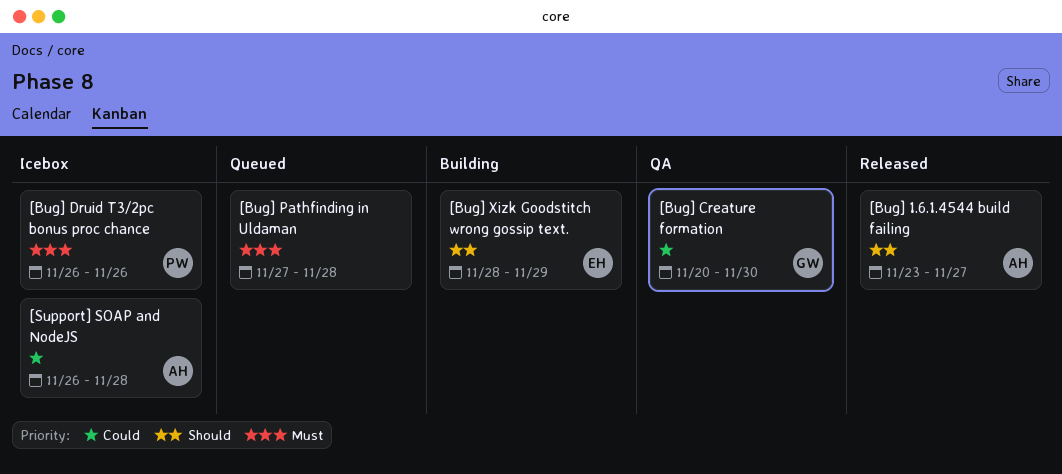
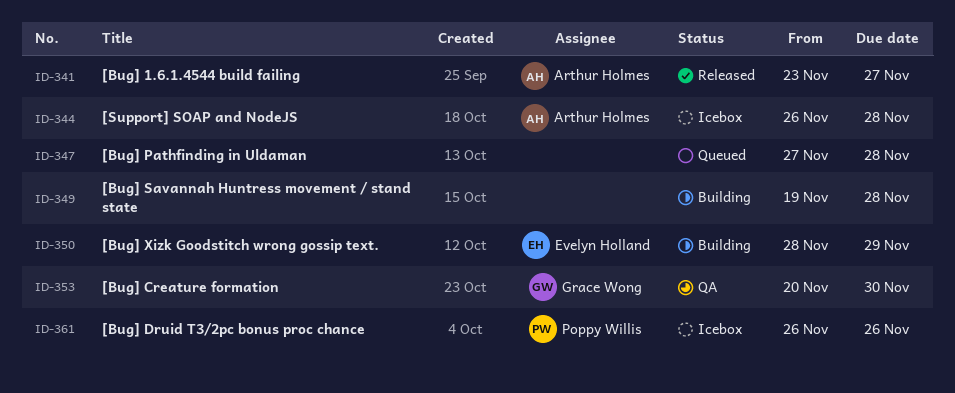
[Bug] Savannah Huntress movement / stand state: none -> present

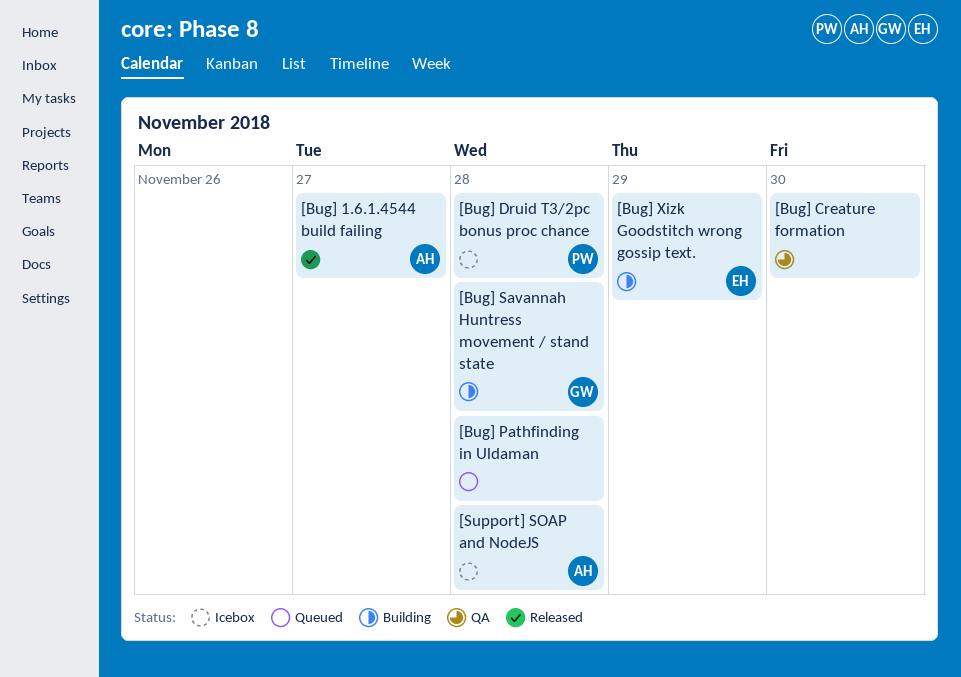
[Bug] Creature formation, owner: Grace Wong -> none
[Bug] Druid T3/2pc bonus proc chance, due: Nov 26 -> Nov 28
[Bug] Savannah Huntress movement / stand state, owner: none -> Grace Wong

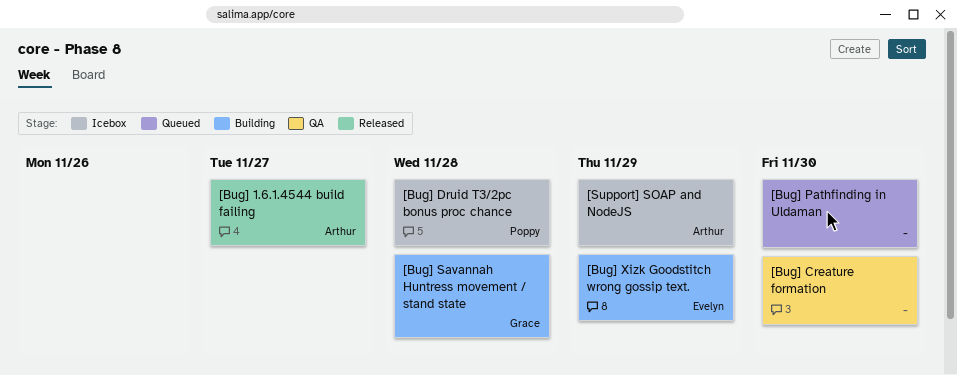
[Bug] Pathfinding in Uldaman, due: Nov 28 -> Nov 30
[Support] SOAP and NodeJS, due: Nov 28 -> Nov 29

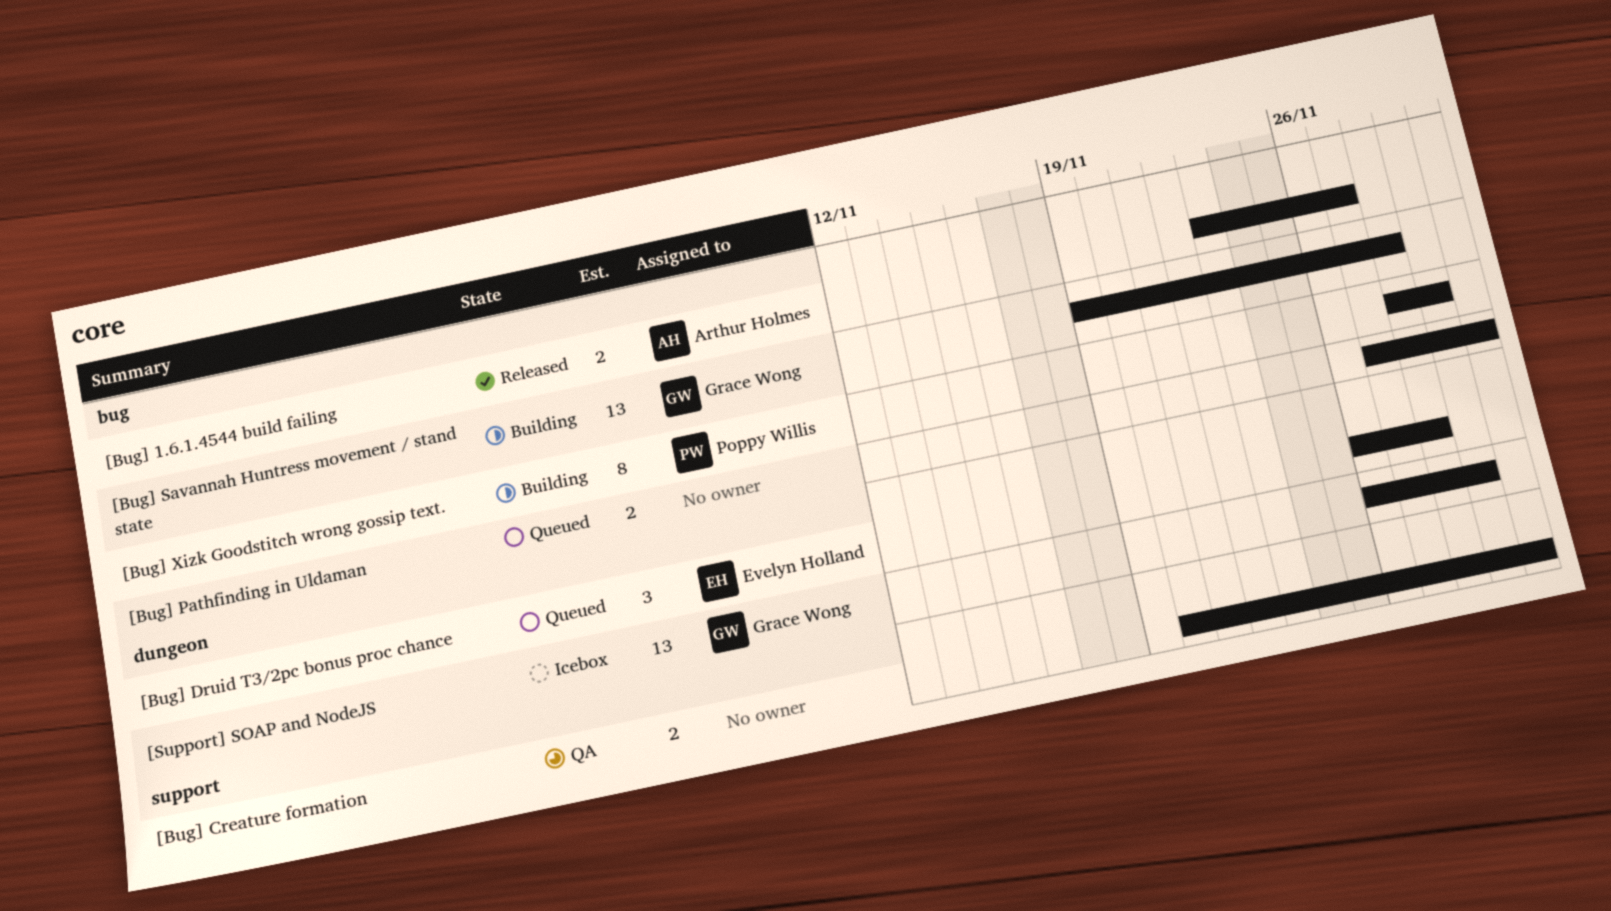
[Bug] Druid T3/2pc bonus proc chance, status: Icebox -> Queued
[Bug] Druid T3/2pc bonus proc chance, owner: Poppy Willis -> Evelyn Holland
[Bug] Xizk Goodstitch wrong gossip text., owner: Evelyn Holland -> Poppy Willis
[Support] SOAP and NodeJS, owner: Arthur Holmes -> Grace Wong

